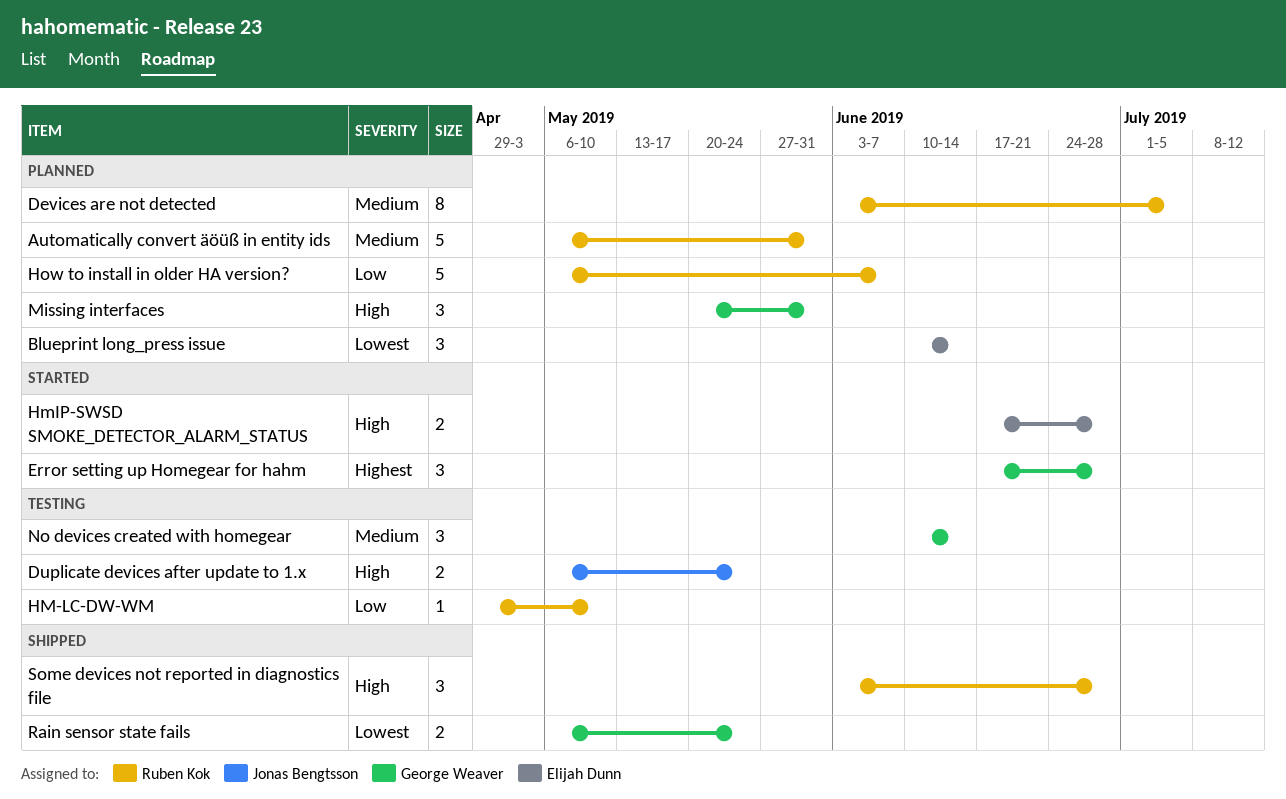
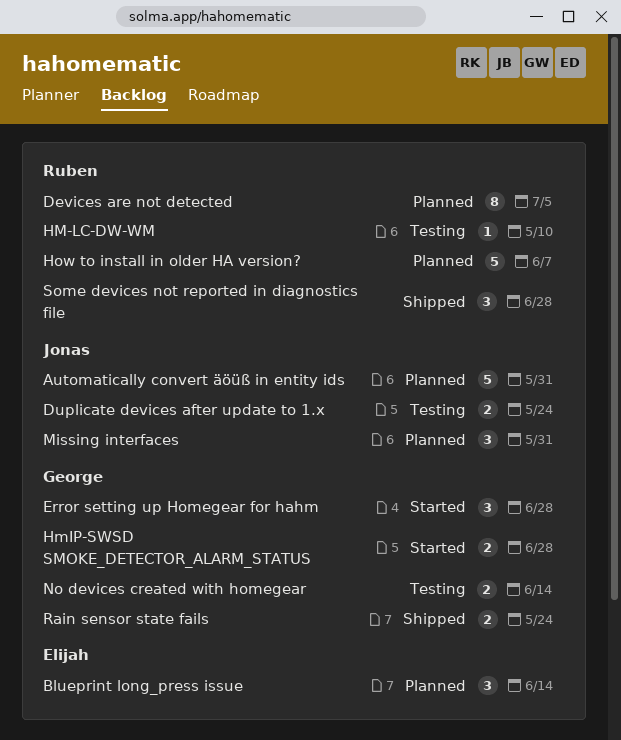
Automatically convert äöüß in entity ids, owner: Ruben Kok -> Jonas Bengtsson
HmIP-SWSD SMOKE_DETECTOR_ALARM_STATUS, owner: Elijah Dunn -> George Weaver
Missing interfaces, owner: George Weaver -> Jonas Bengtsson
No devices created with homegear, estimate: 3 -> 2

